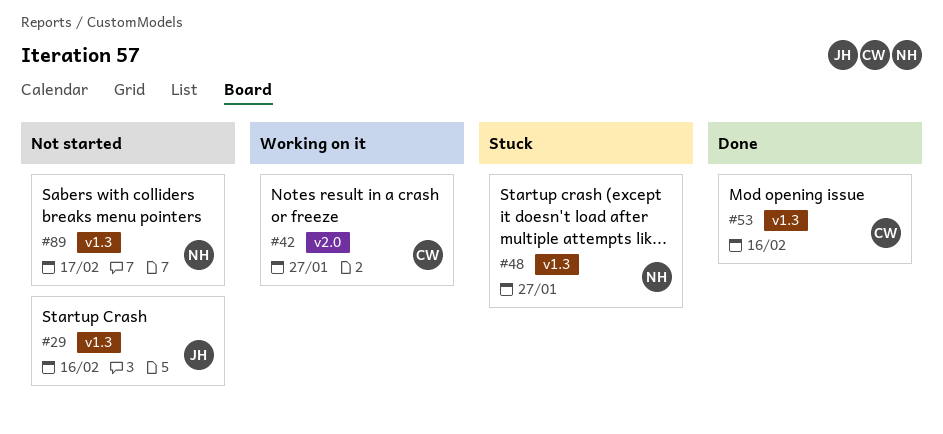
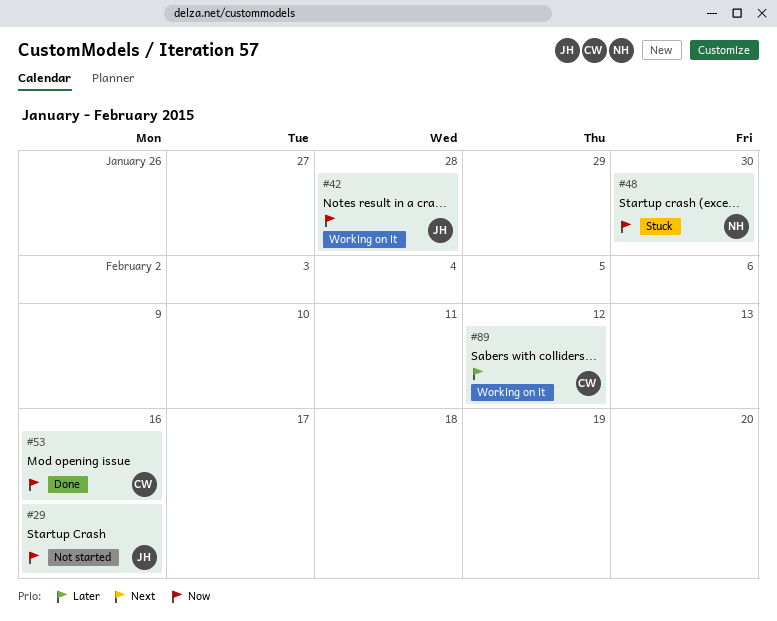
#42, owner: CW -> JH
#42, due: Jan 27 -> Jan 28
#48, due: Jan 27 -> Jan 30
#89, status: Not started -> Working on it
#89, owner: NH -> CW
#89, due: Feb 17 -> Feb 12

